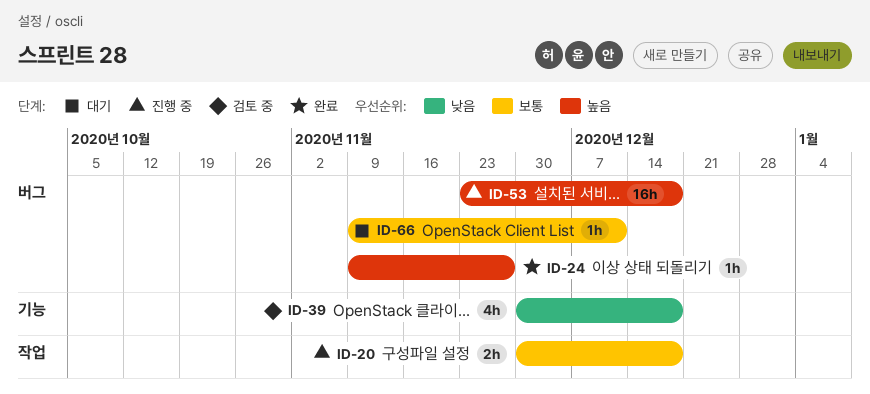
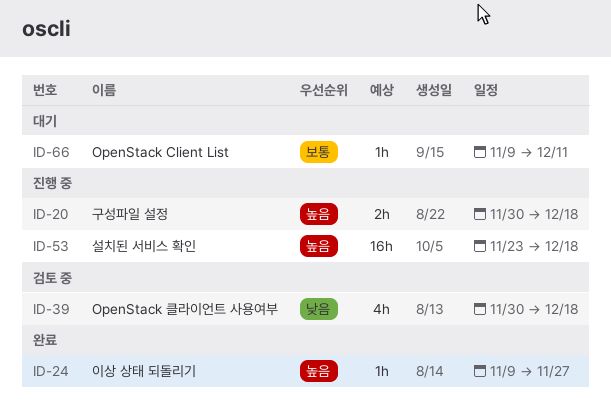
ID-20, priority: 보통 -> 높음

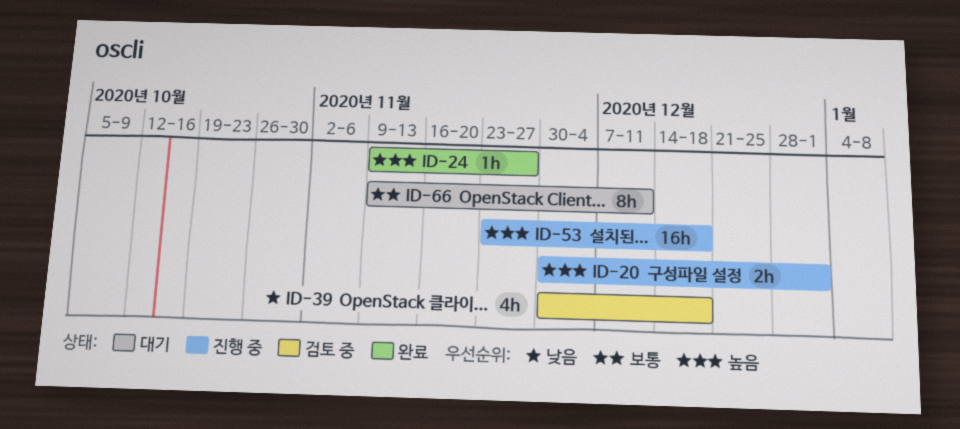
ID-20, due: Dec 18 -> Jan 1
ID-66, estimate: 1h -> 8h

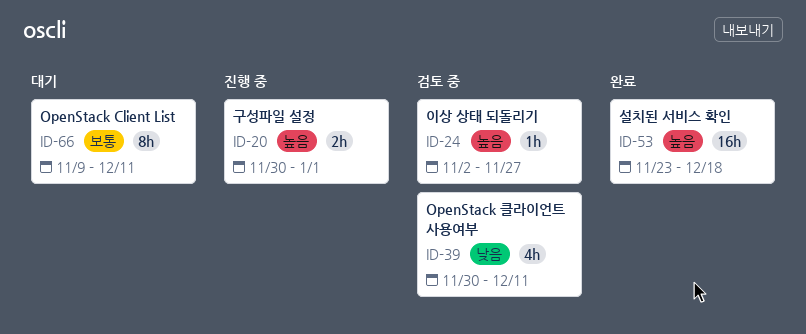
ID-24, status: 완료 -> 검토 중
ID-24, start: Nov 9 -> Nov 2
ID-39, due: Dec 18 -> Dec 11
ID-53, status: 진행 중 -> 완료

